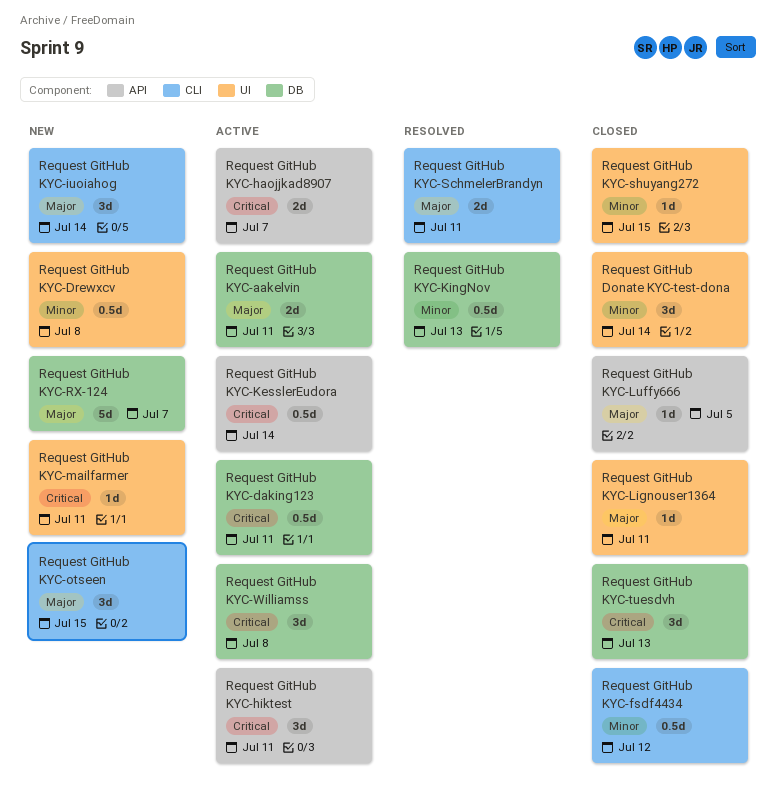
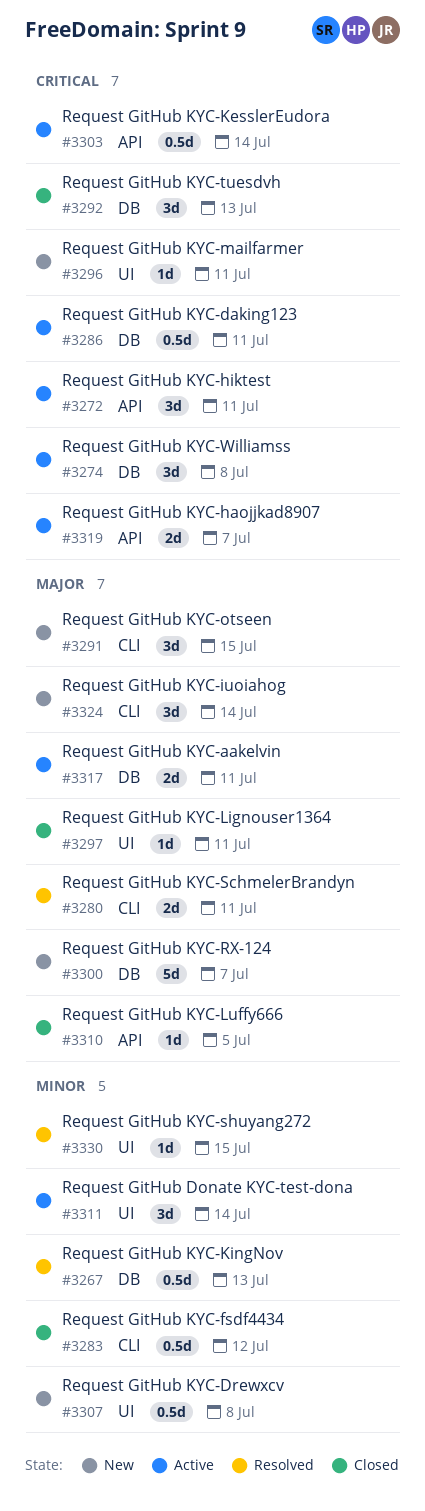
Request GitHub Donate KYC-test-dona, status: Closed -> Active
Request GitHub KYC-shuyang272, status: Closed -> Resolved

